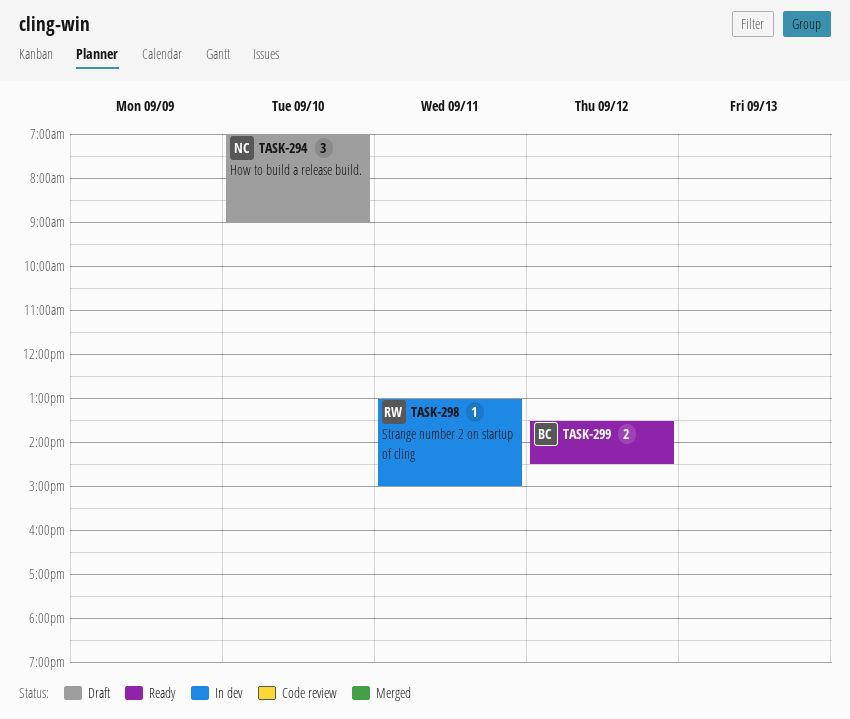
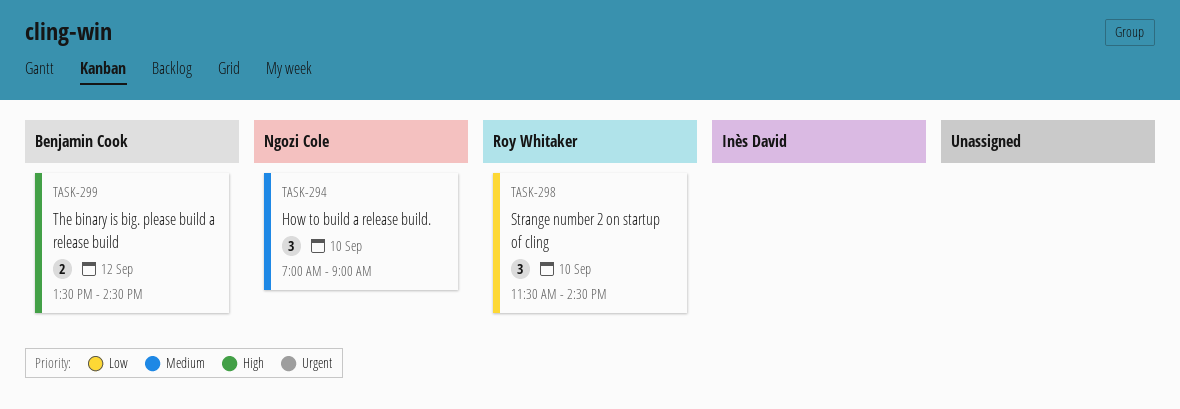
TASK-298, estimate: 1 -> 3
TASK-298, day: Sep 11 -> Sep 10
TASK-298, begins: 13:00 -> 11:30
TASK-298, ends: 15:00 -> 14:30

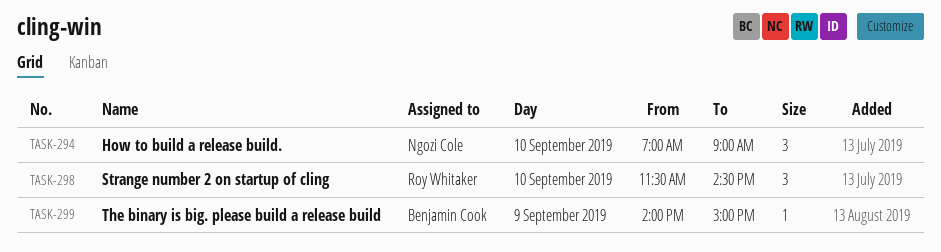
TASK-299, estimate: 2 -> 1
TASK-299, day: Sep 12 -> Sep 9
TASK-299, begins: 13:30 -> 14:00
TASK-299, ends: 14:30 -> 15:00

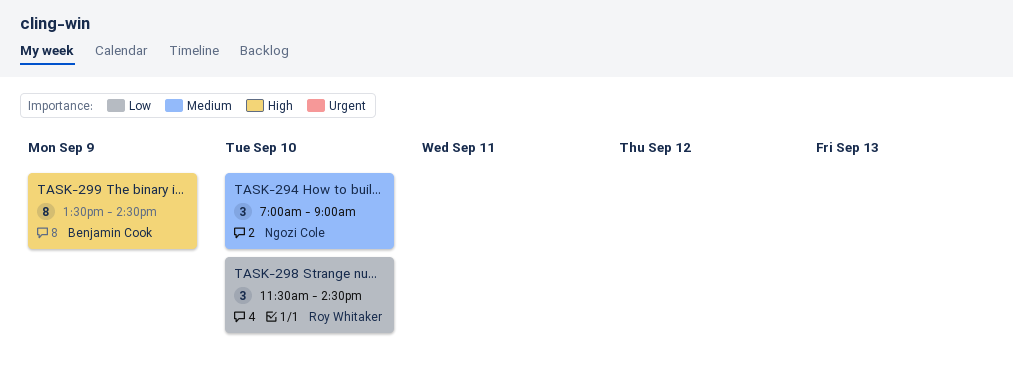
TASK-299, estimate: 1 -> 8
TASK-299, begins: 14:00 -> 13:30
TASK-299, ends: 15:00 -> 14:30

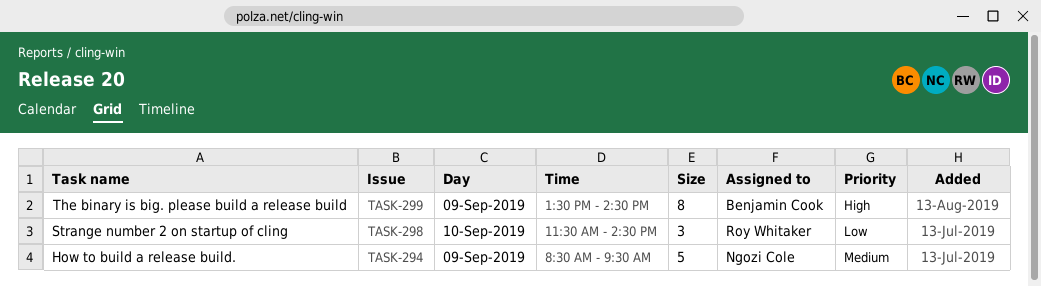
TASK-294, estimate: 3 -> 5
TASK-294, day: Sep 10 -> Sep 9
TASK-294, begins: 07:00 -> 08:30
TASK-294, ends: 09:00 -> 09:30

